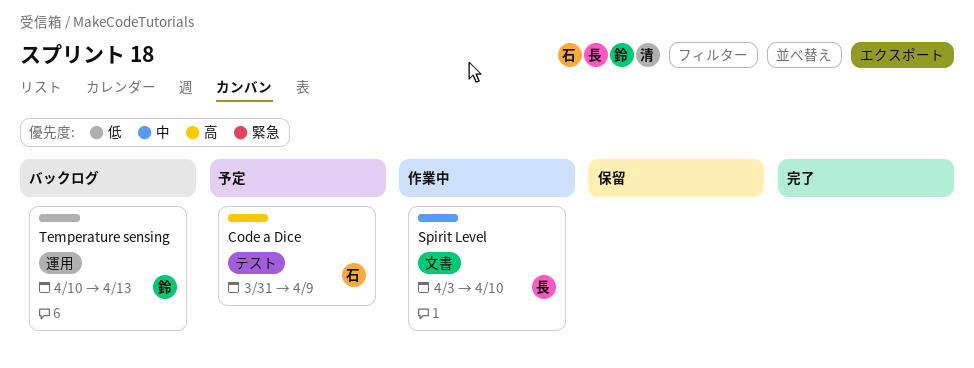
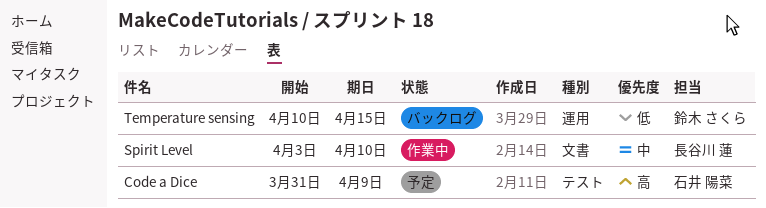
Temperature sensing, due: Apr 13 -> Apr 15

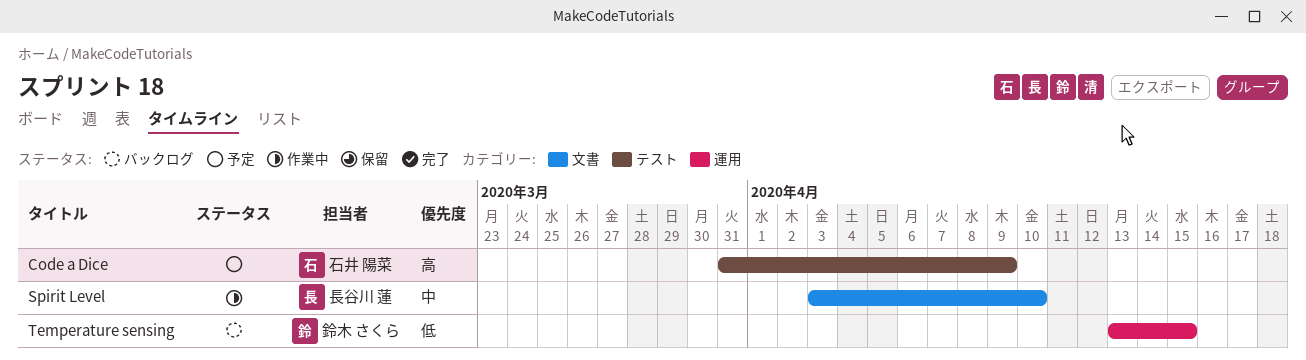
Temperature sensing, start: Apr 10 -> Apr 13

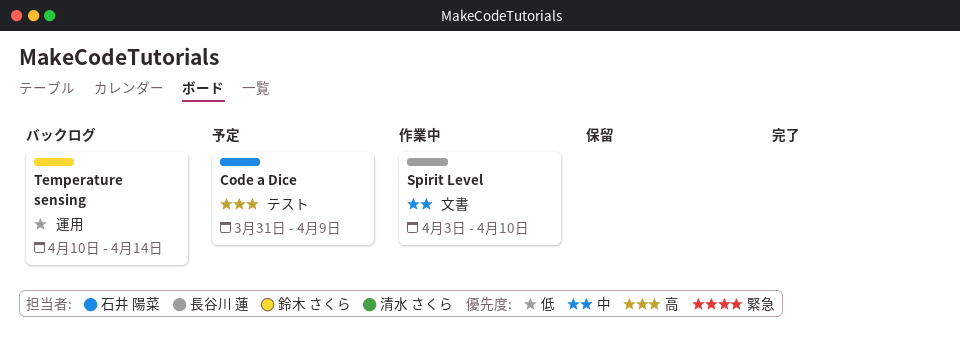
Temperature sensing, start: Apr 13 -> Apr 10
Temperature sensing, due: Apr 15 -> Apr 14

